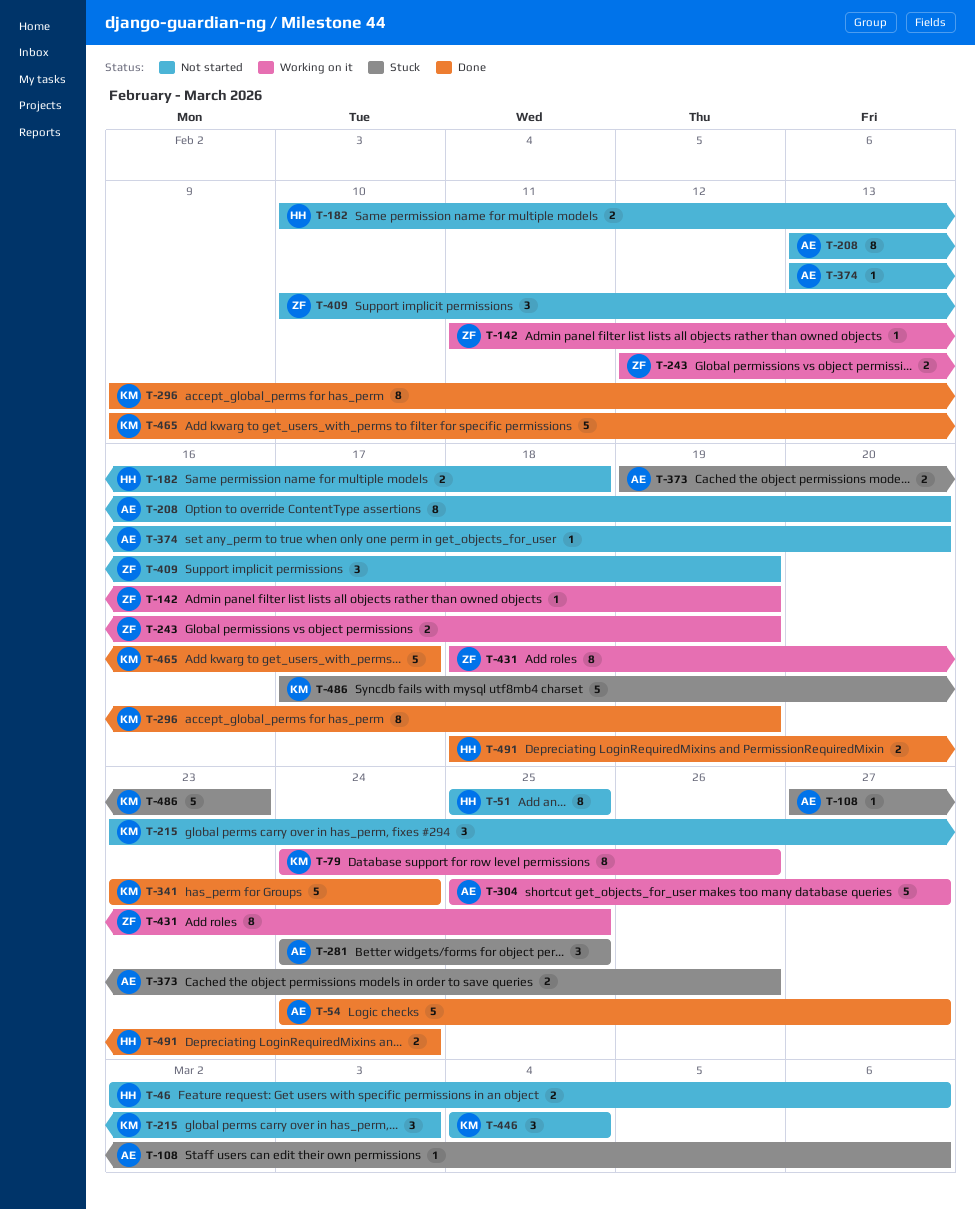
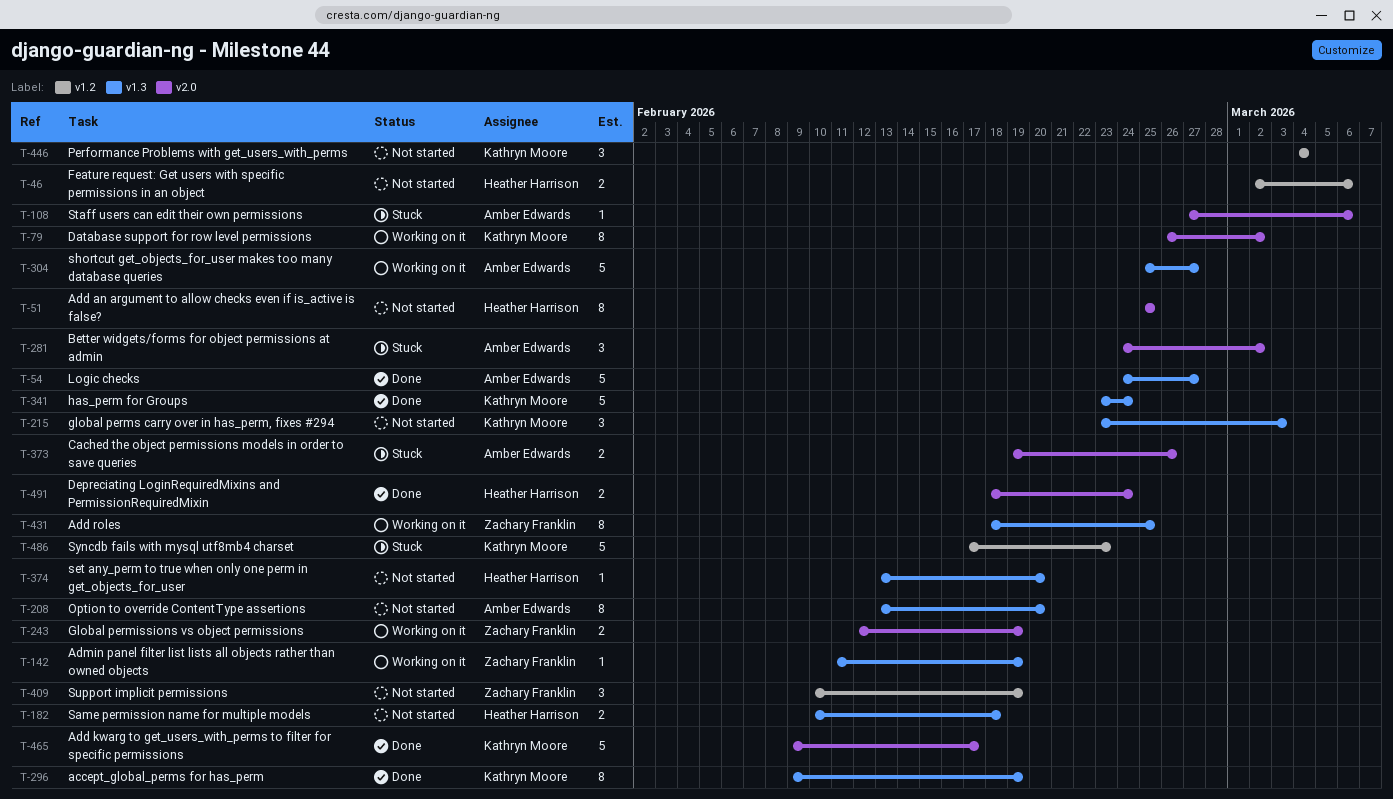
T-79, start: Feb 24 -> Feb 26
T-79, due: Feb 26 -> Mar 2
T-281, due: Feb 25 -> Mar 2
T-374, owner: Amber Edwards -> Heather Harrison

